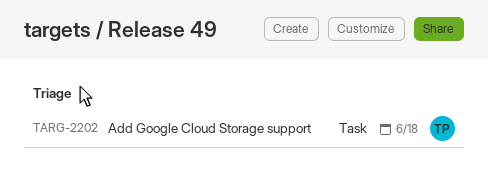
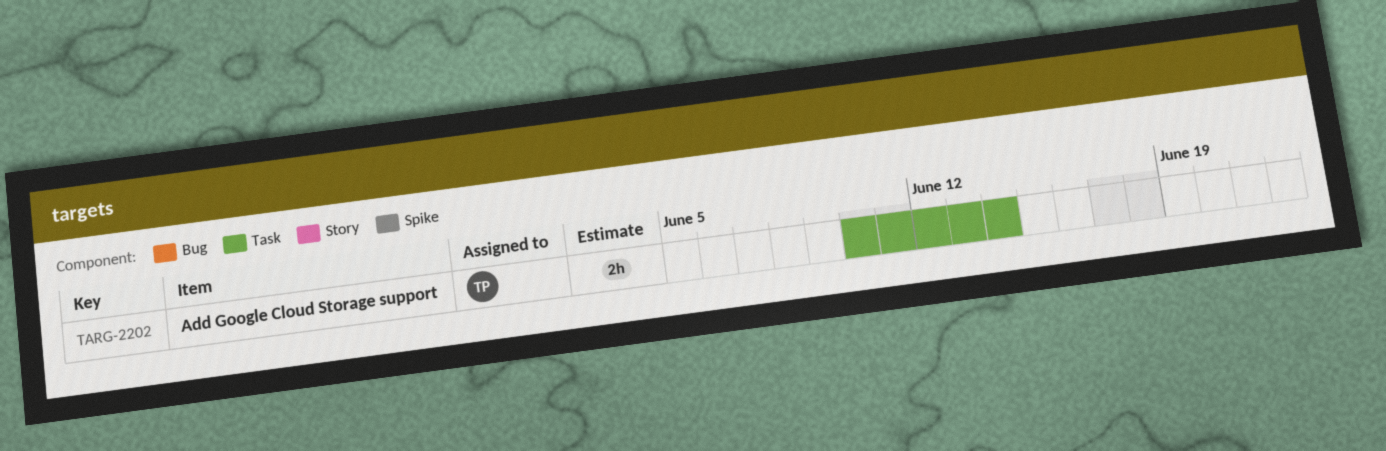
TARG-2202, due: Jun 18 -> Jun 14

